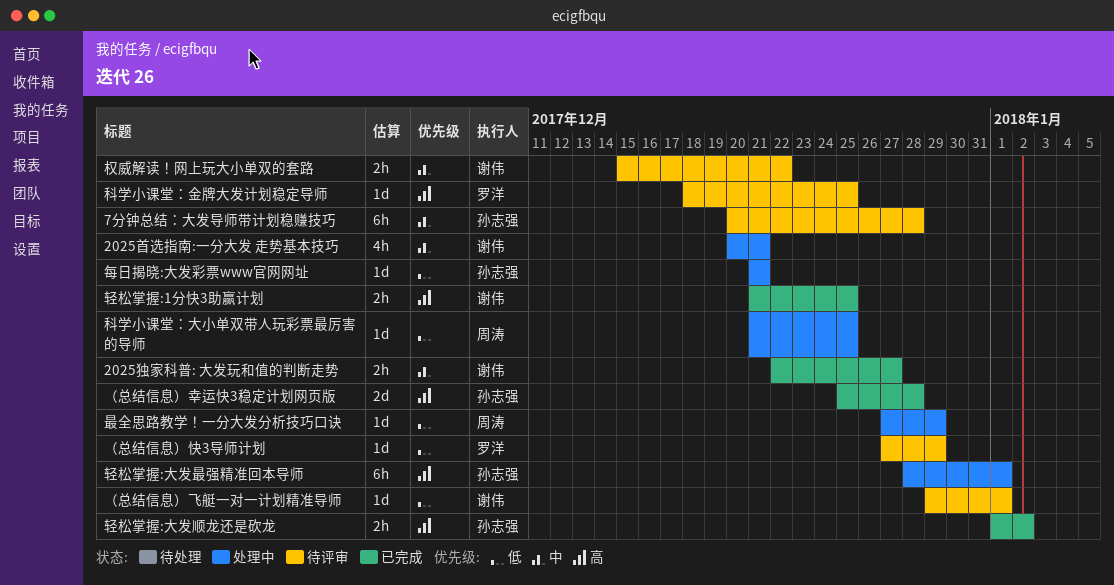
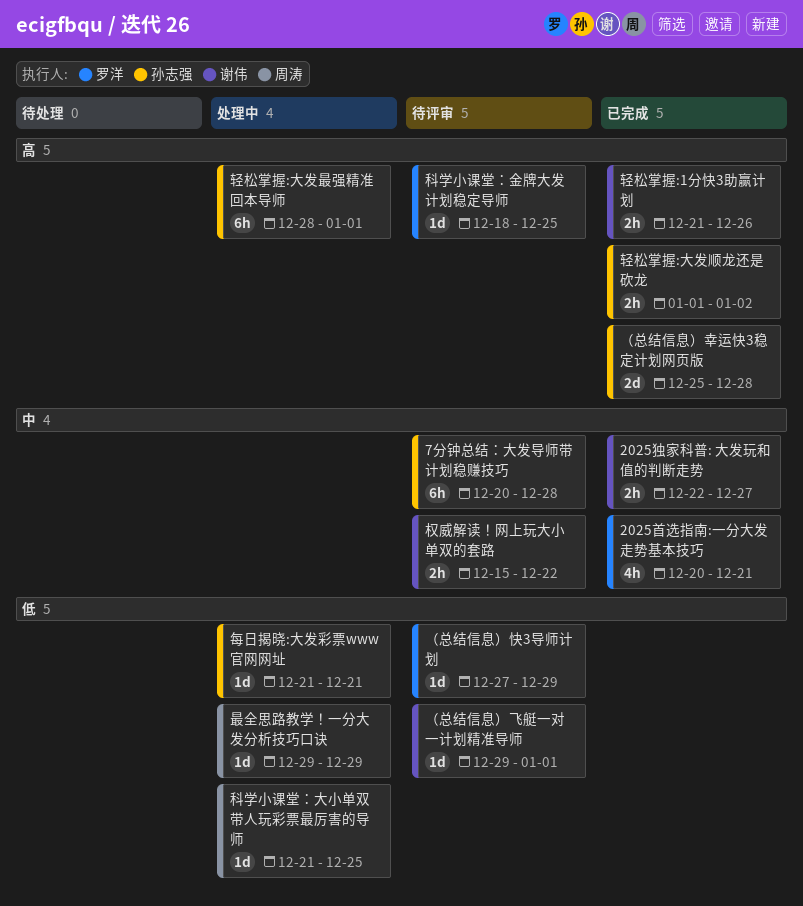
2025首选指南:一分大发 走势基本技巧, status: 处理中 -> 已完成
2025首选指南:一分大发 走势基本技巧, owner: 谢伟 -> 罗洋
最全思路教学！一分大发分析技巧口诀, start: Dec 27 -> Dec 29
轻松掌握:1分快3助赢计划, due: Dec 25 -> Dec 26

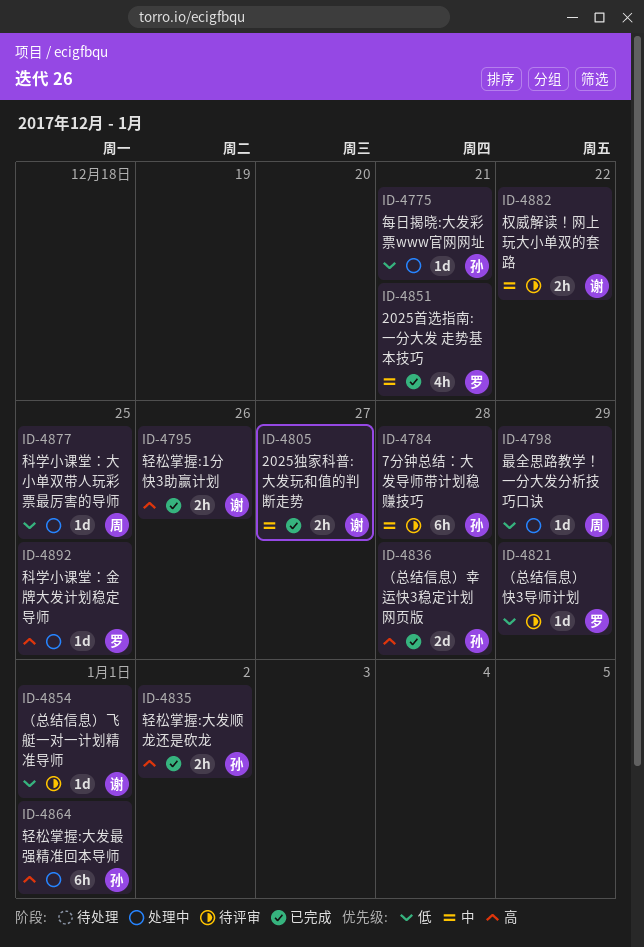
科学小课堂：金牌大发计划稳定导师, status: 待评审 -> 处理中

